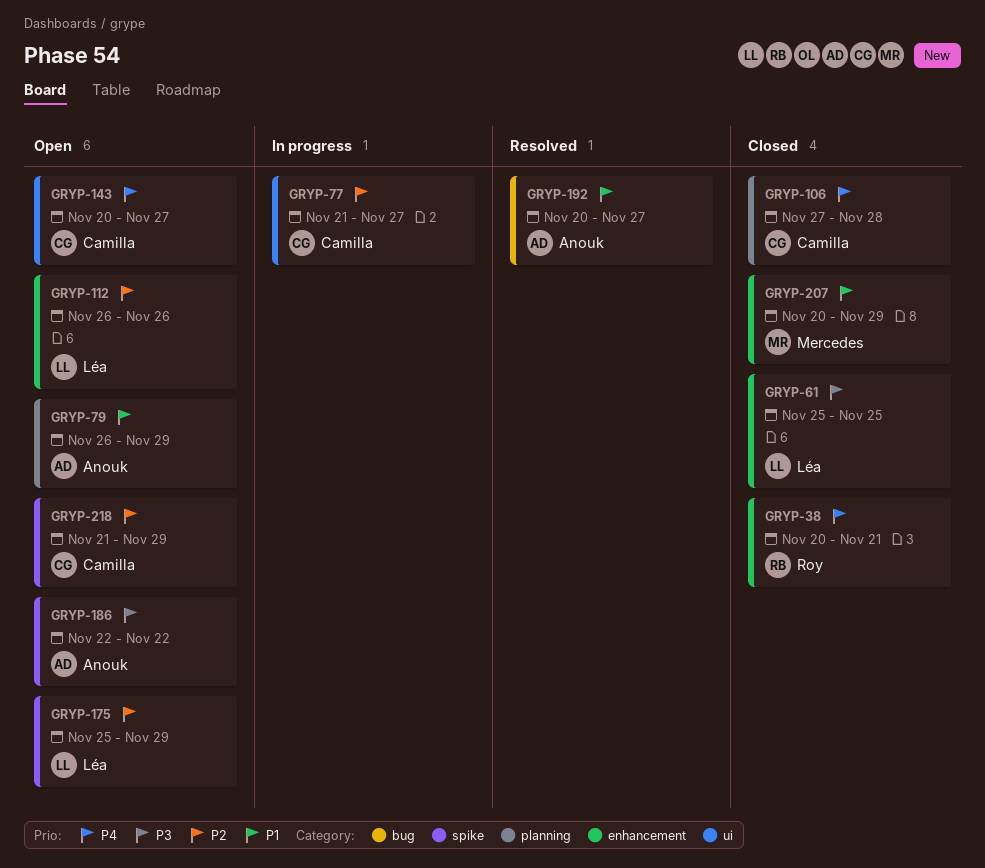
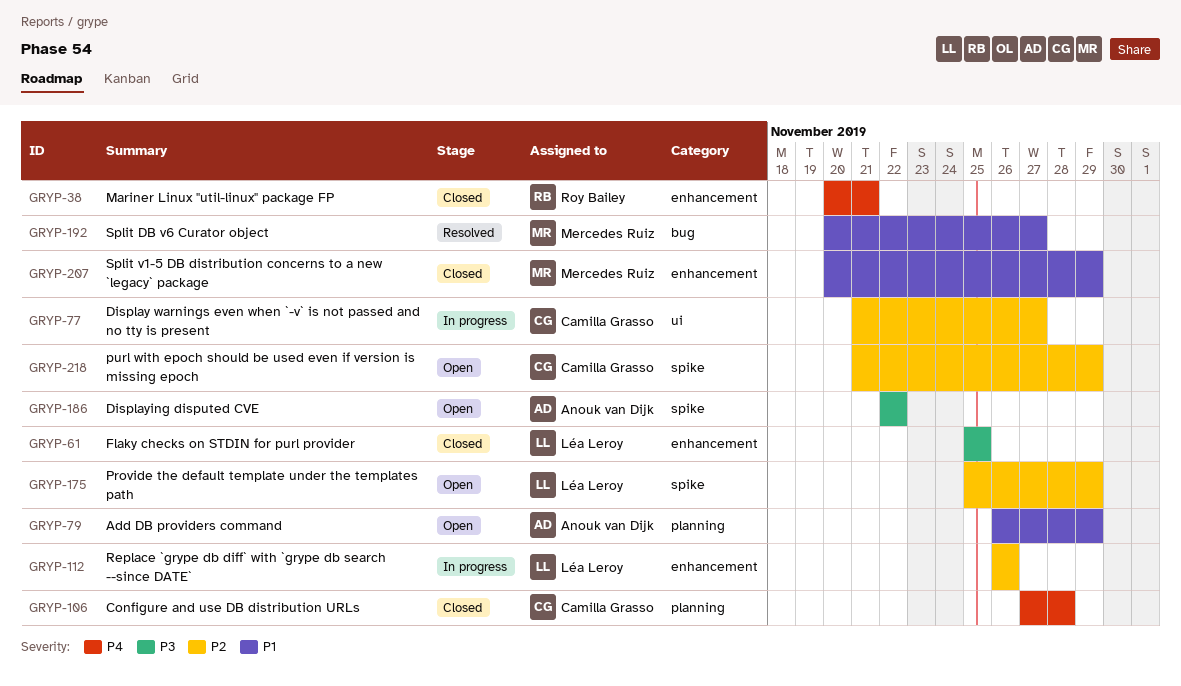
GRYP-112, status: Open -> In progress
GRYP-143: present -> none
GRYP-192, owner: Anouk van Dijk -> Mercedes Ruiz

